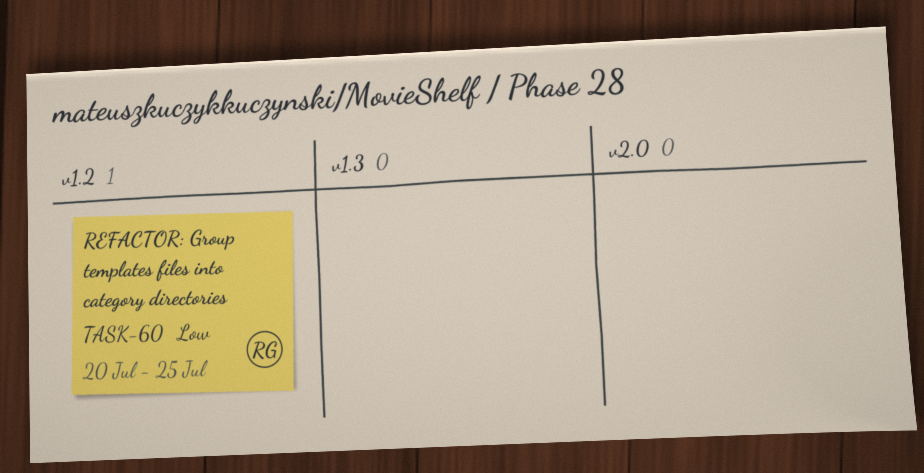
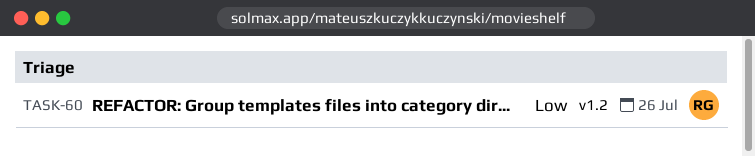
TASK-60, due: Jul 25 -> Jul 26

